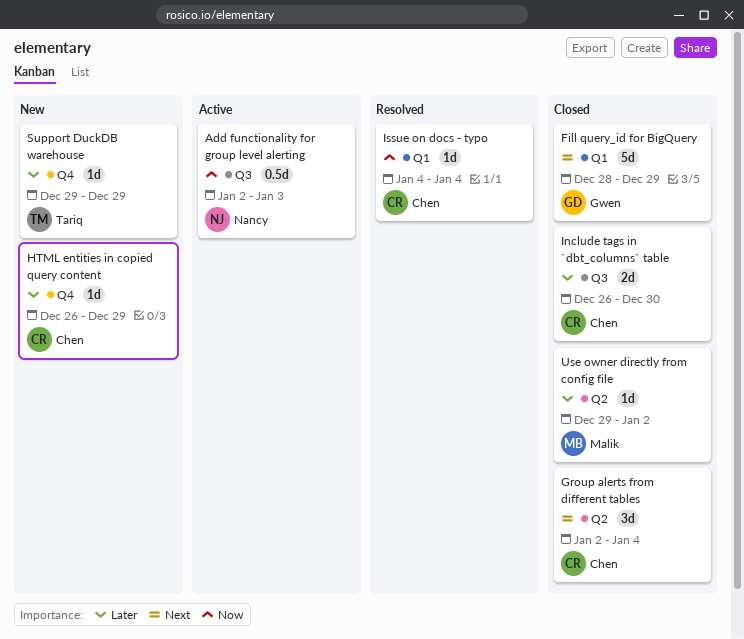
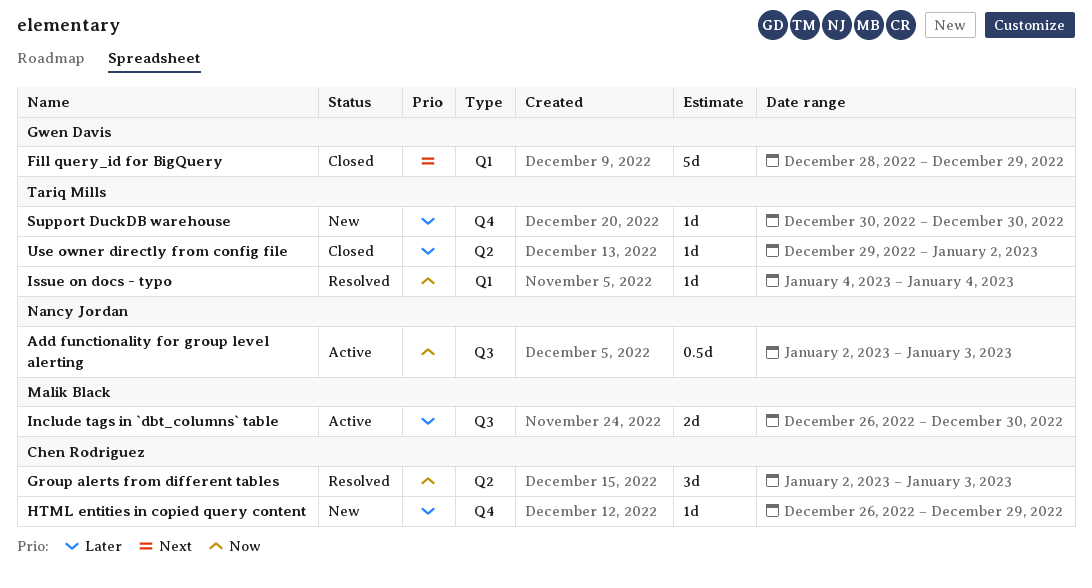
Group alerts from different tables, status: Closed -> Resolved
Group alerts from different tables, priority: Next -> Now
Group alerts from different tables, due: Jan 4 -> Jan 3
Include tags in `dbt_columns` table, status: Closed -> Active
Include tags in `dbt_columns` table, owner: Chen Rodriguez -> Malik Black
Issue on docs - typo, owner: Chen Rodriguez -> Tariq Mills
Support DuckDB warehouse, start: Dec 29 -> Dec 30
Support DuckDB warehouse, due: Dec 29 -> Dec 30
Use owner directly from config file, owner: Malik Black -> Tariq Mills

